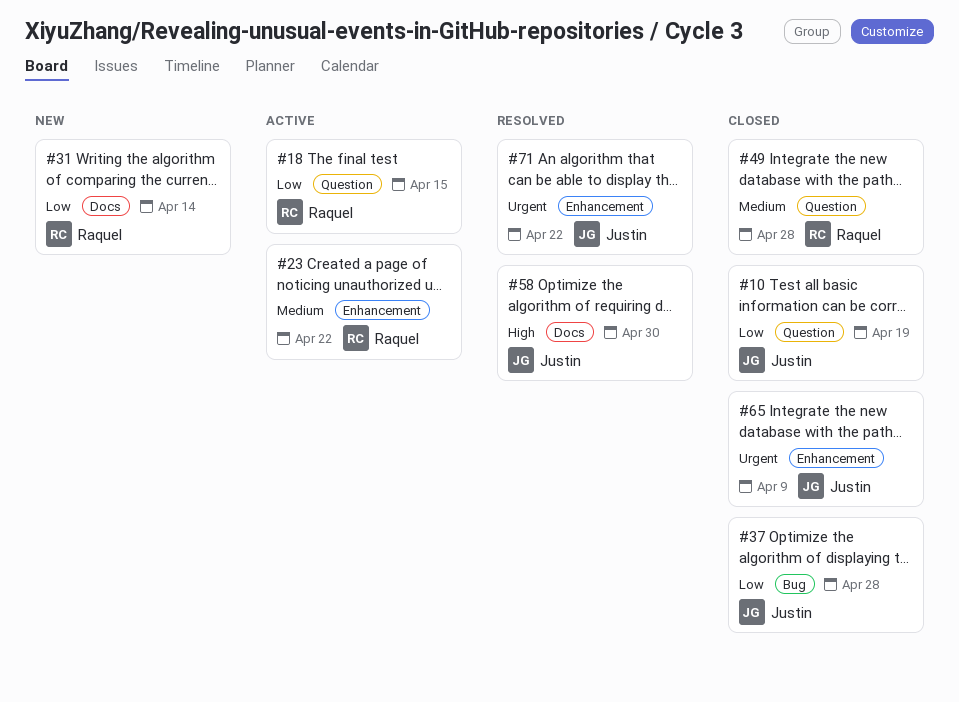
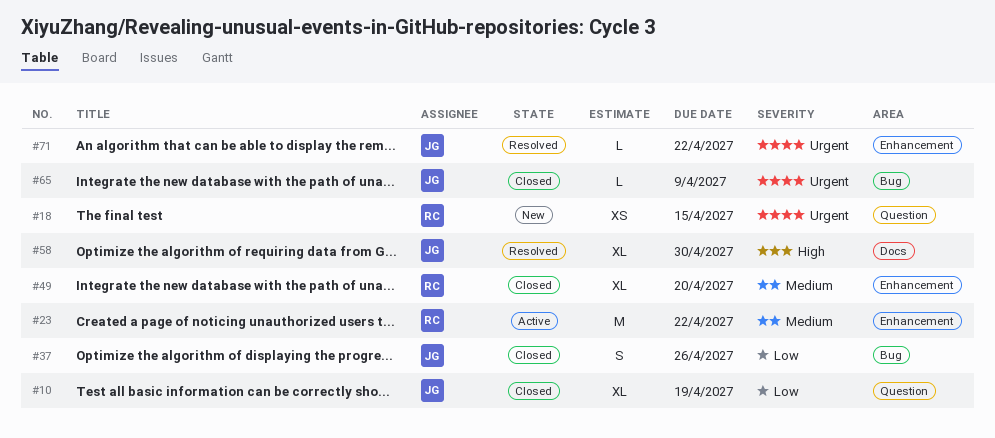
#18, status: Active -> New
#18, priority: Low -> Urgent
#31: present -> none
#37, due: Apr 28 -> Apr 26
#49, label: Question -> Enhancement
#49, due: Apr 28 -> Apr 20
#65, label: Enhancement -> Bug

